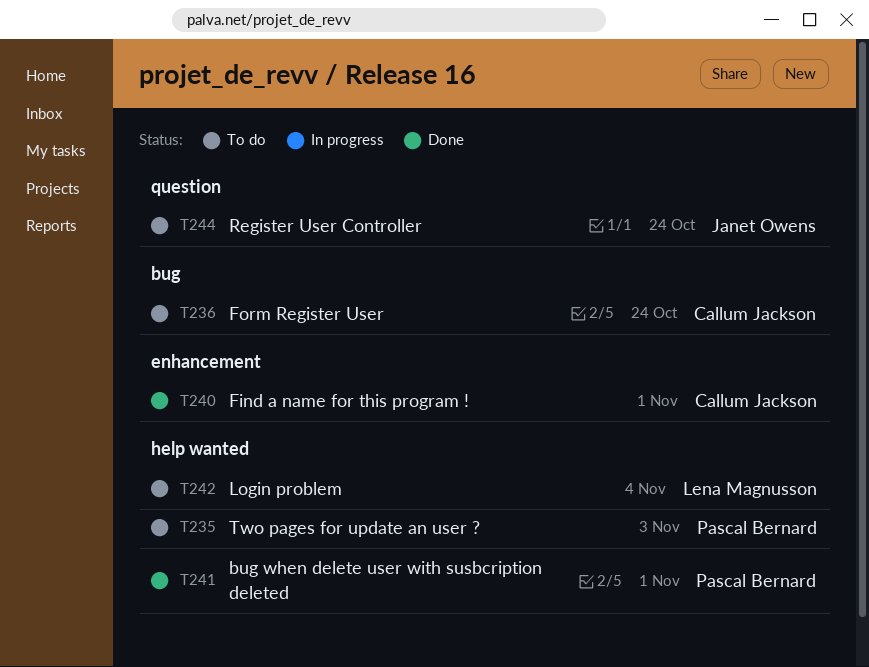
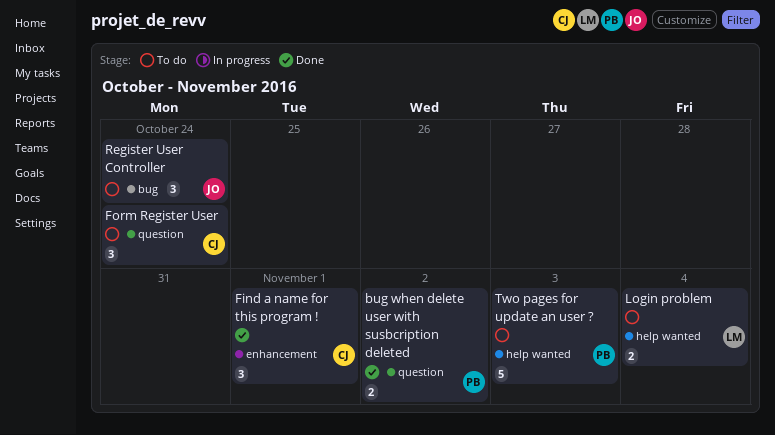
bug when delete user with susbcription deleted, label: help wanted -> question
bug when delete user with susbcription deleted, due: Nov 1 -> Nov 2
Form Register User, label: bug -> question
Register User Controller, label: question -> bug

